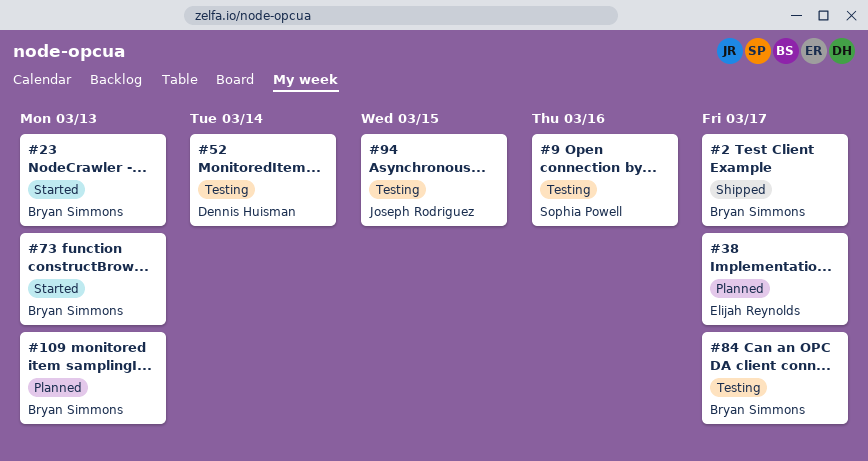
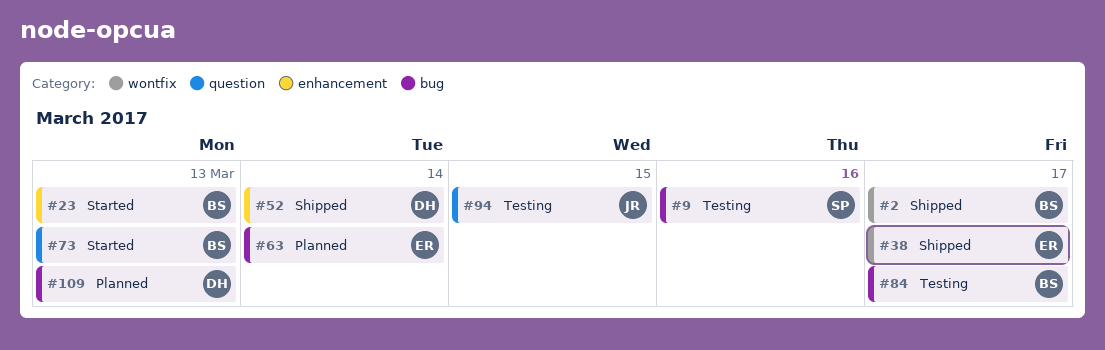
#38, status: Planned -> Shipped
#52, status: Testing -> Shipped
#63: none -> present
#109, owner: Bryan Simmons -> Dennis Huisman

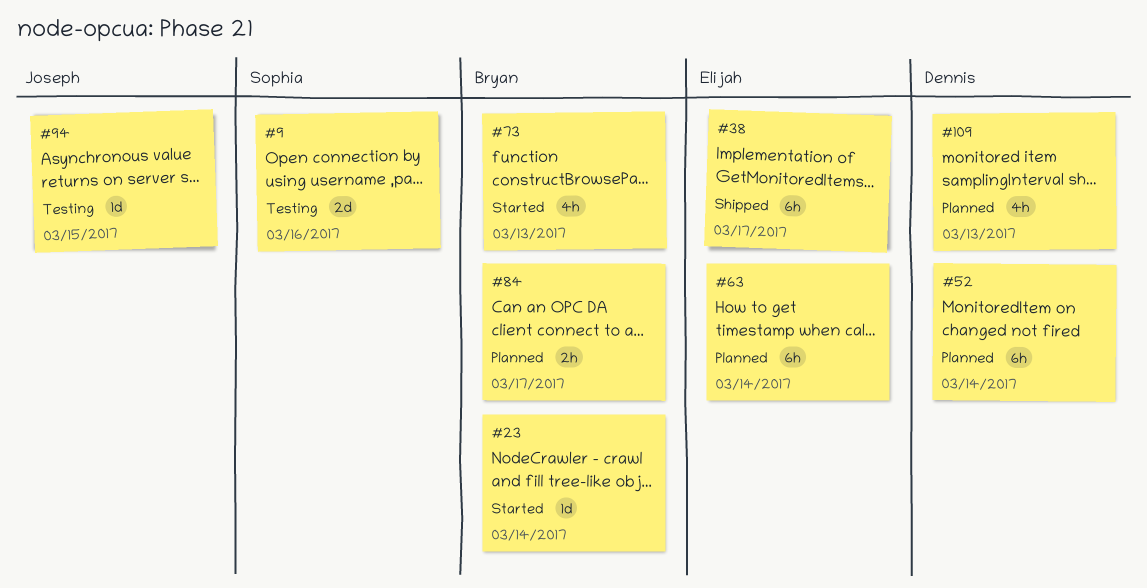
#2: present -> none
#23, due: Mar 13 -> Mar 14
#52, status: Shipped -> Planned
#84, status: Testing -> Planned

